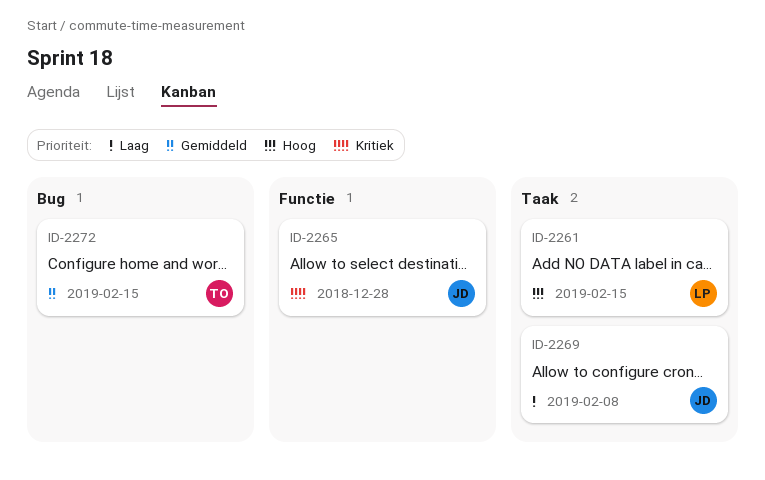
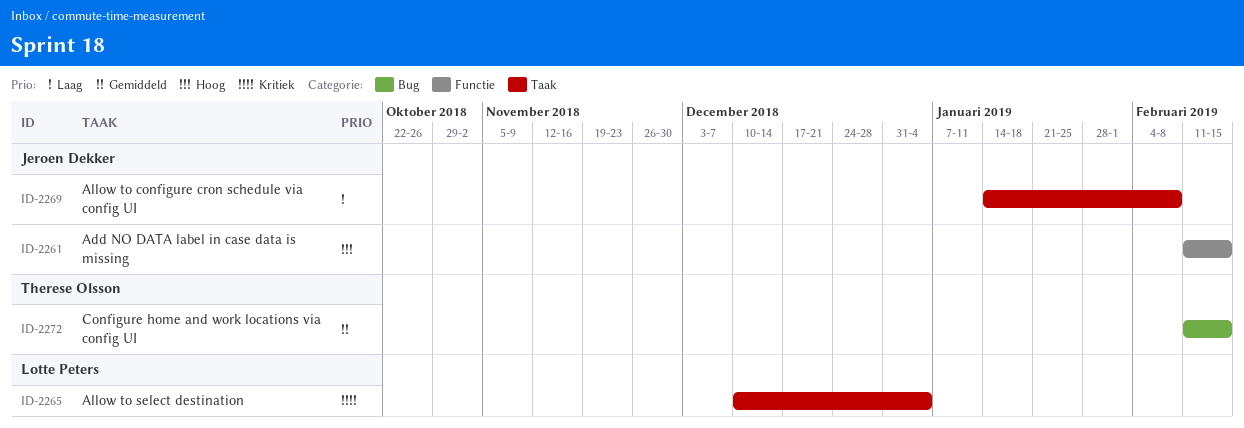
ID-2261, owner: Lotte Peters -> Jeroen Dekker
ID-2261, label: Taak -> Functie
ID-2265, owner: Jeroen Dekker -> Lotte Peters
ID-2265, label: Functie -> Taak
ID-2265, due: Dec 28 -> Jan 4

